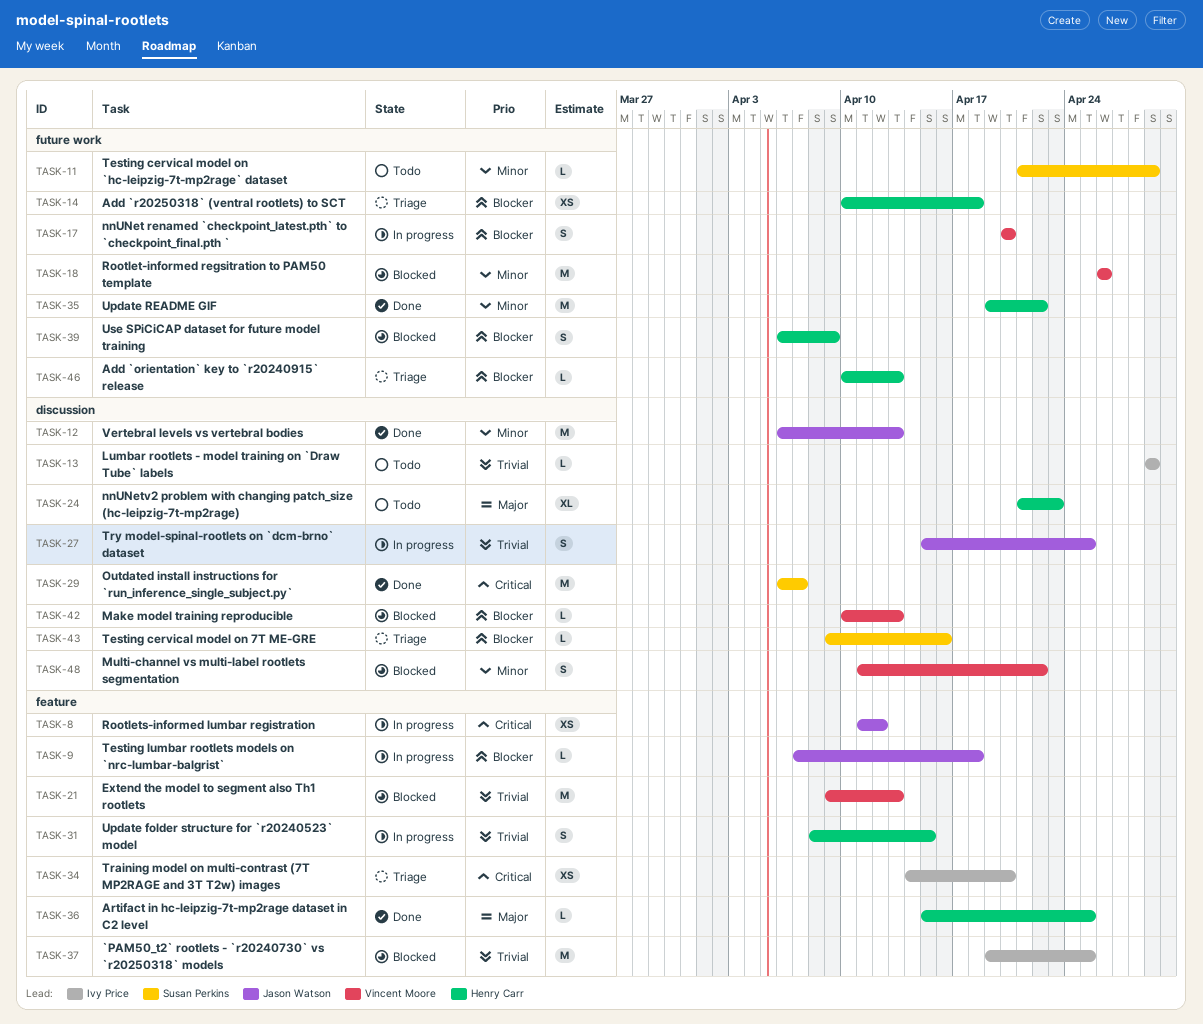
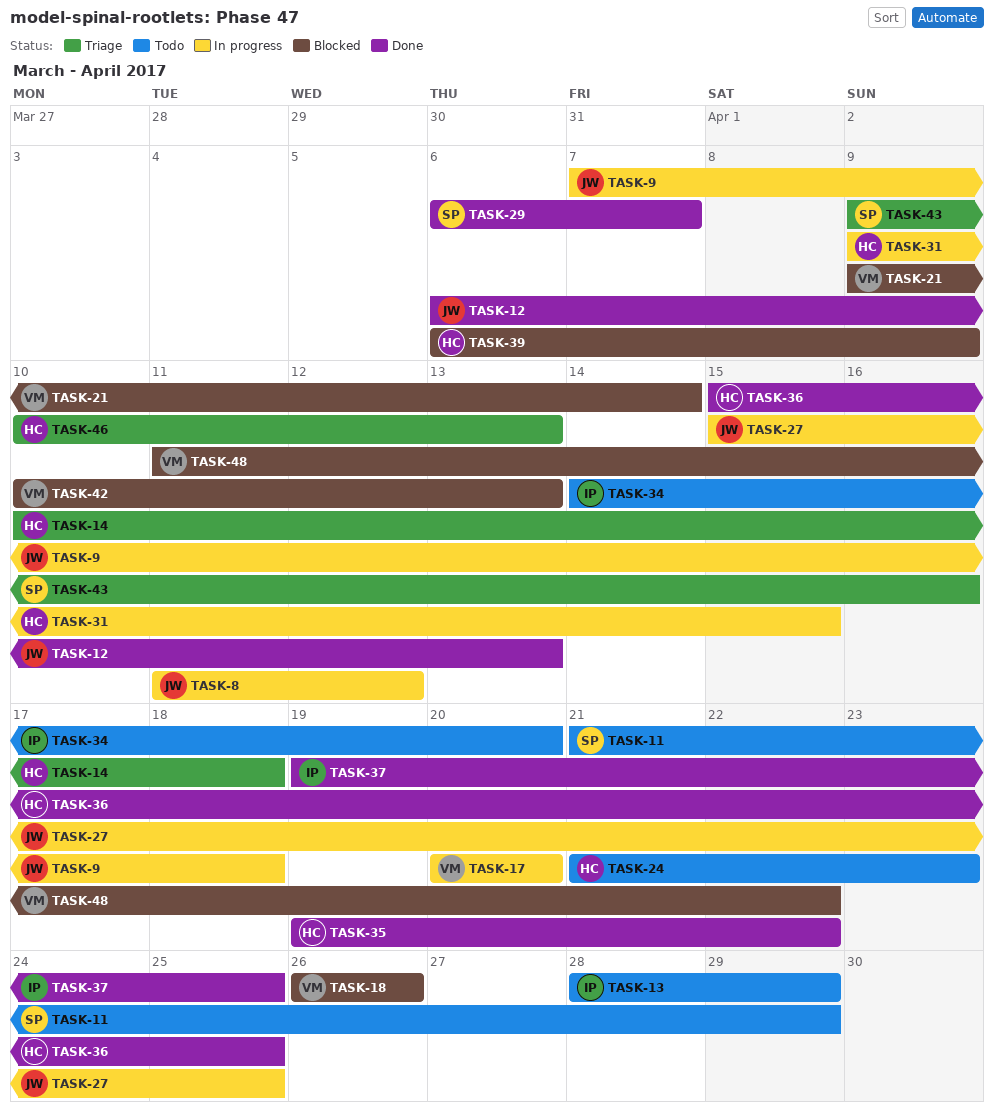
TASK-13, start: Apr 29 -> Apr 28
TASK-21, due: Apr 13 -> Apr 14
TASK-31, start: Apr 8 -> Apr 9
TASK-34, status: Triage -> Todo
TASK-37, status: Blocked -> Done

